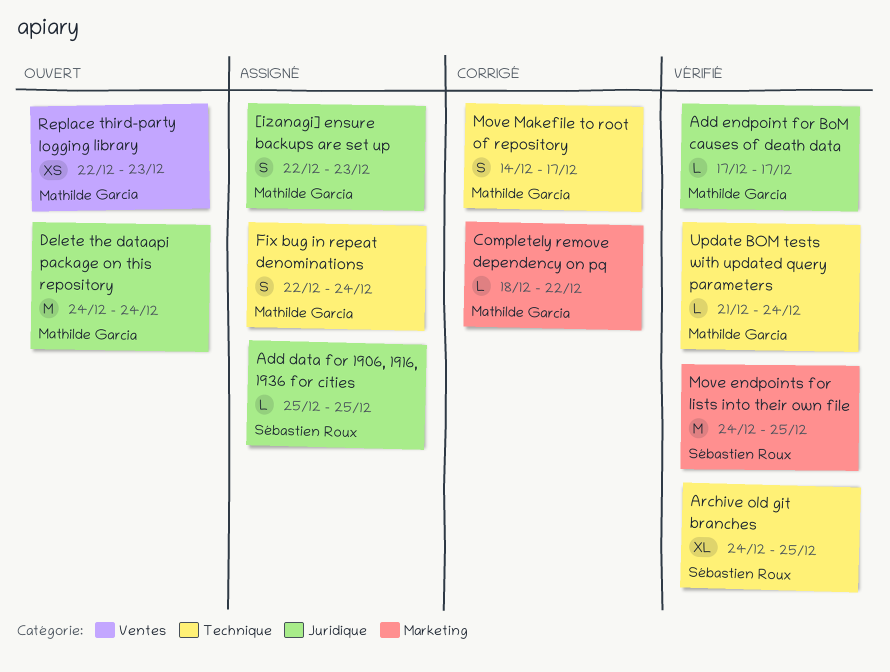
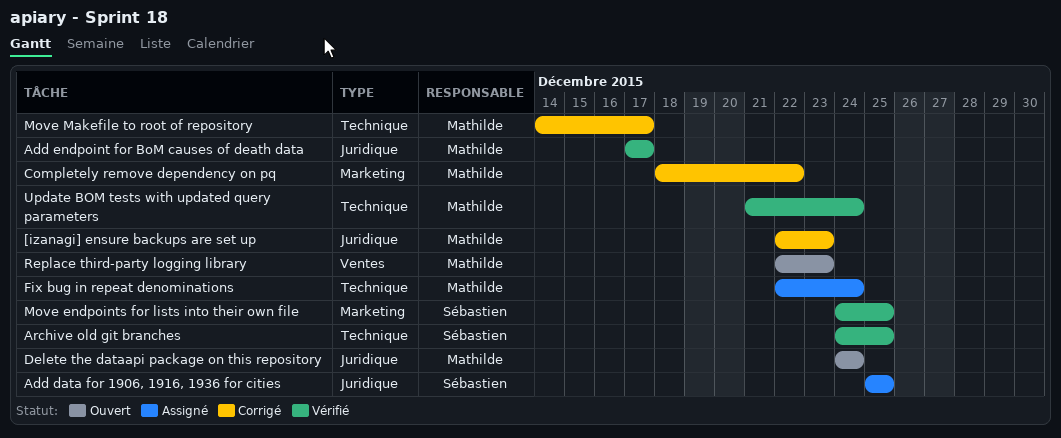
[izanagi] ensure backups are set up, status: Assigné -> Corrigé

